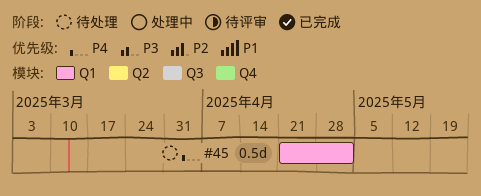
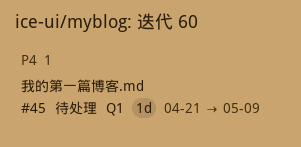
#45, estimate: 0.5d -> 1d
#45, due: May 2 -> May 9

